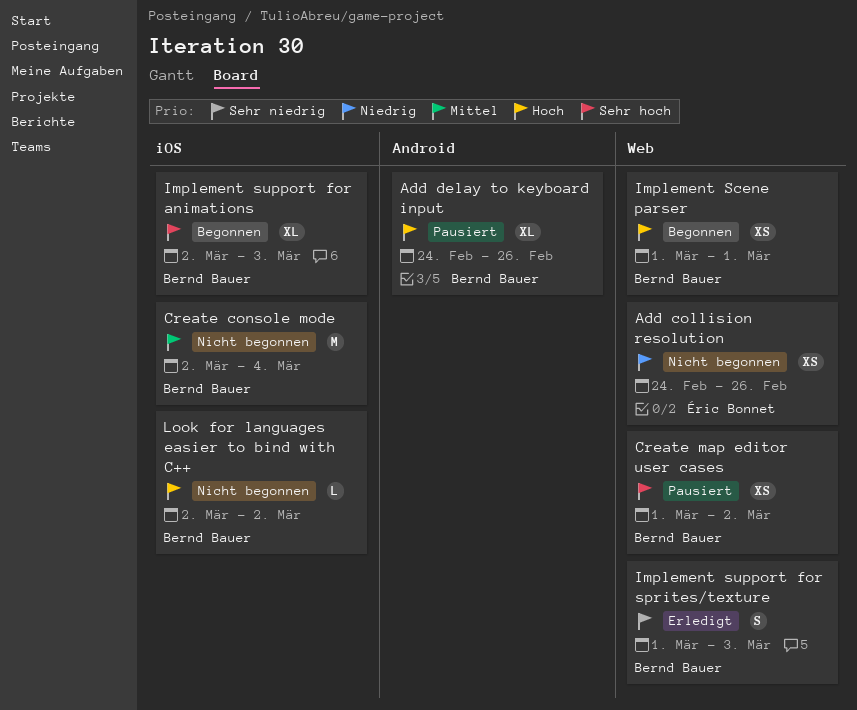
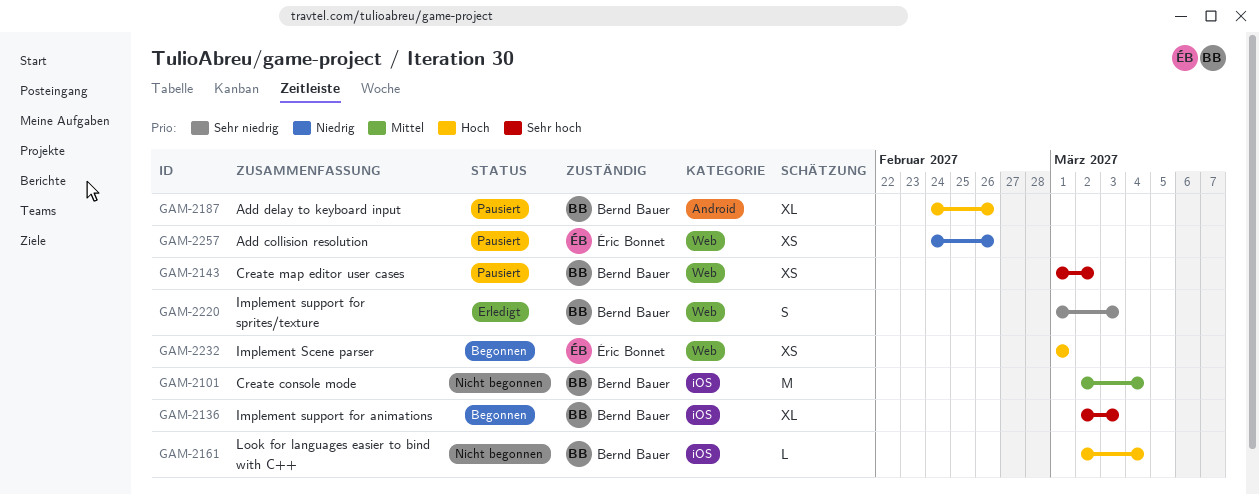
Add collision resolution, status: Nicht begonnen -> Pausiert
Implement Scene parser, owner: Bernd Bauer -> Éric Bonnet
Look for languages easier to bind with C++, due: Mar 2 -> Mar 4

